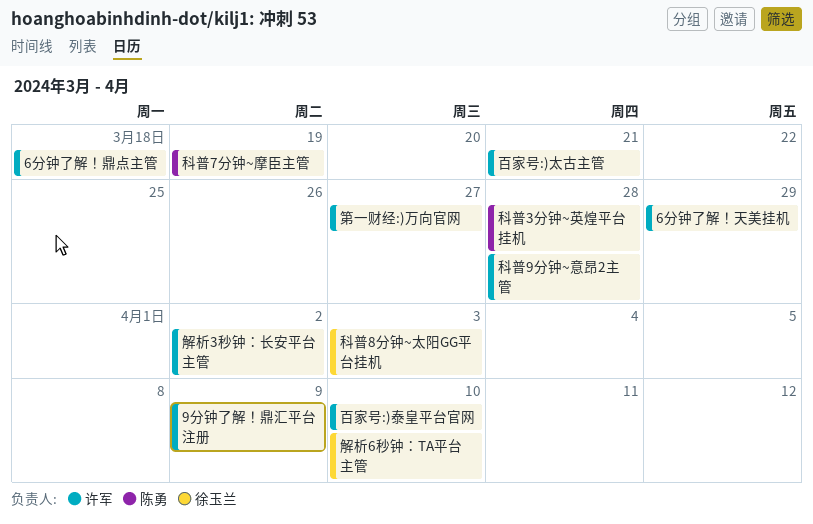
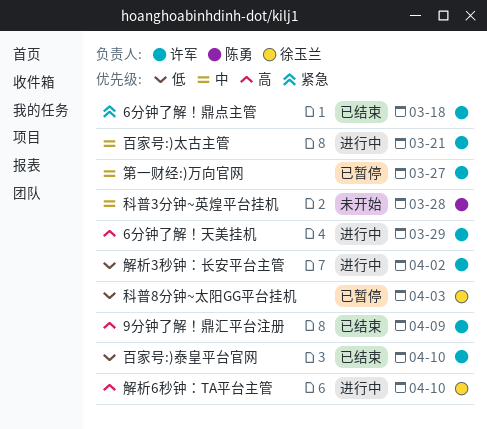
科普7分钟~摩臣主管: present -> none
科普9分钟~意昂2主管: present -> none

